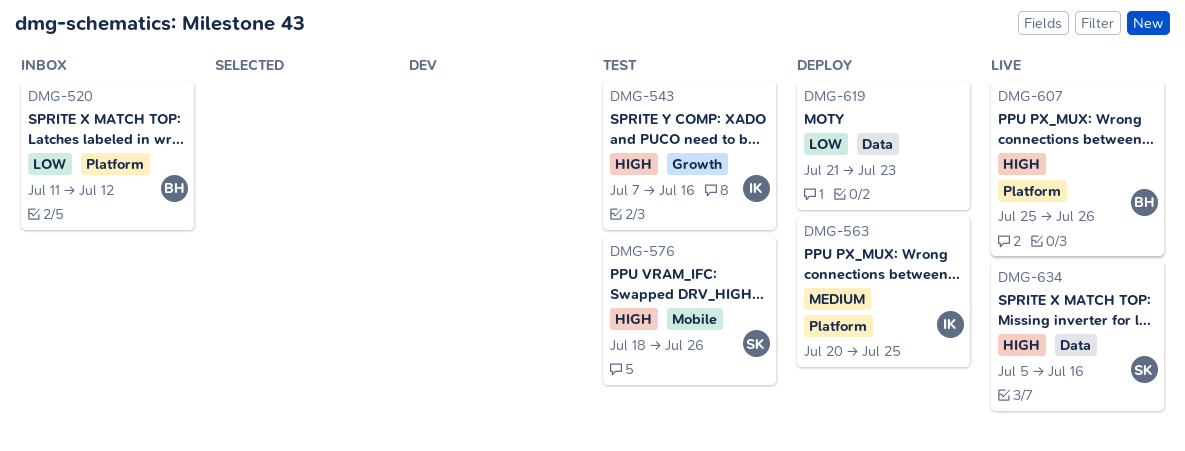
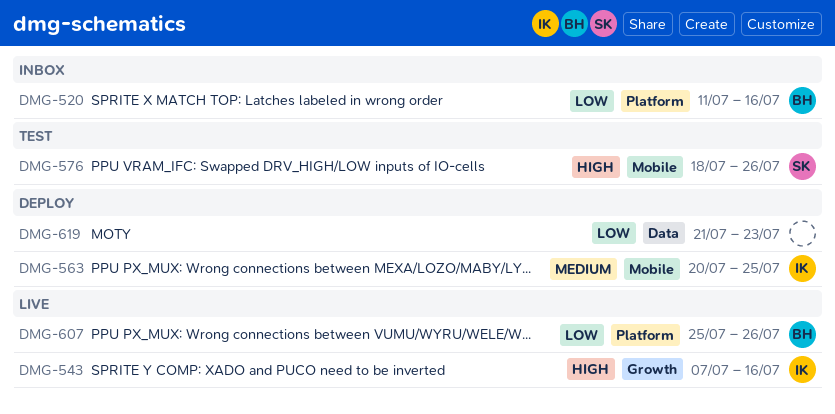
DMG-520, due: Jul 12 -> Jul 16
DMG-543, status: Test -> Live
DMG-563, label: Platform -> Mobile
DMG-607, priority: High -> Low
DMG-634: present -> none

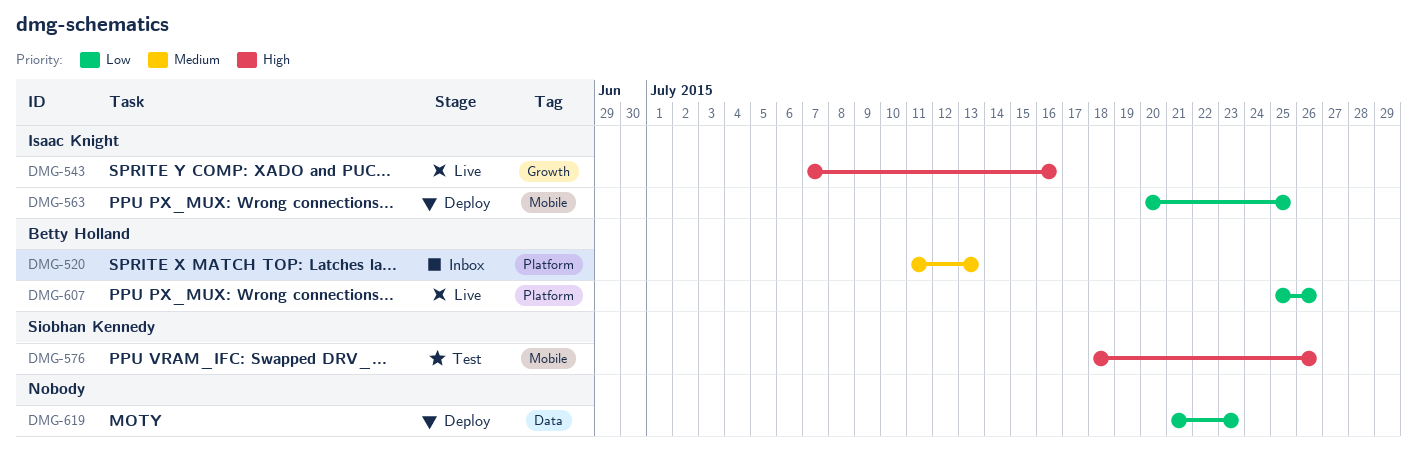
DMG-520, priority: Low -> Medium
DMG-520, due: Jul 16 -> Jul 13
DMG-563, priority: Medium -> Low

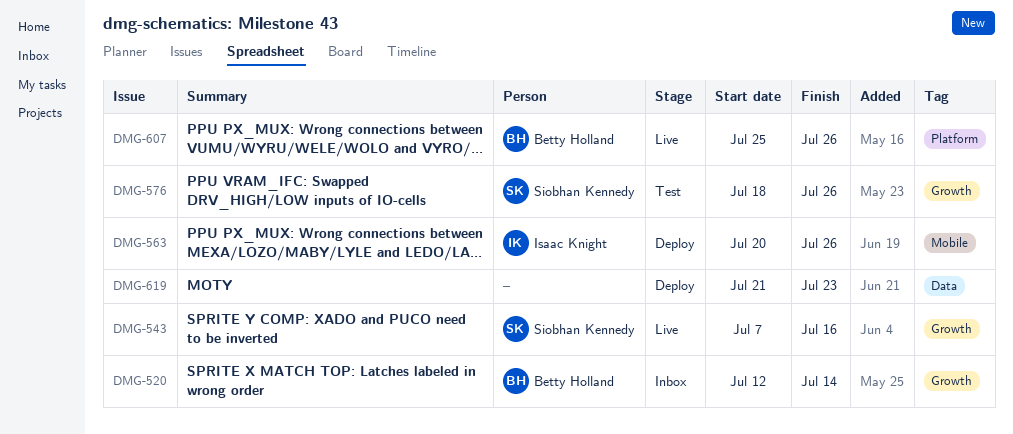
DMG-520, label: Platform -> Growth
DMG-520, start: Jul 11 -> Jul 12
DMG-520, due: Jul 13 -> Jul 14
DMG-543, owner: Isaac Knight -> Siobhan Kennedy
DMG-563, due: Jul 25 -> Jul 26
DMG-576, label: Mobile -> Growth

